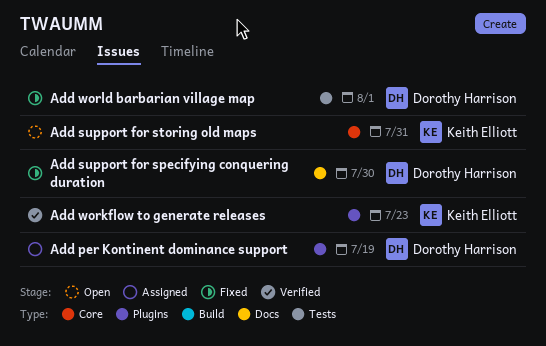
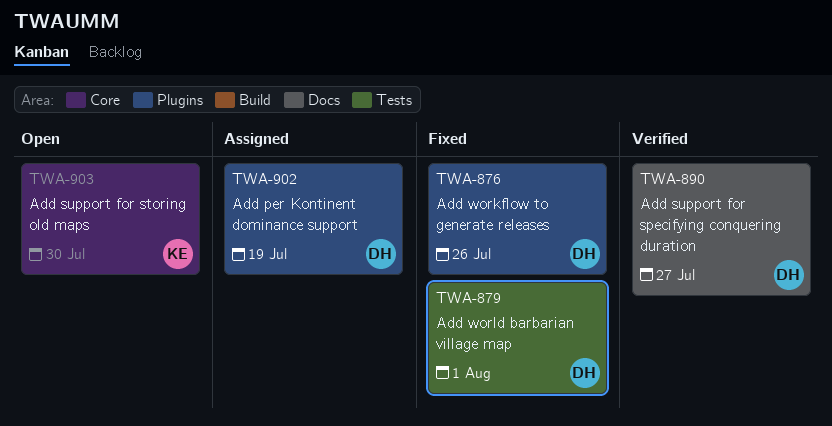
Add support for specifying conquering duration, status: Fixed -> Verified
Add support for specifying conquering duration, due: Jul 30 -> Jul 27
Add support for storing old maps, due: Jul 31 -> Jul 30
Add workflow to generate releases, status: Verified -> Fixed
Add workflow to generate releases, owner: Keith Elliott -> Dorothy Harrison
Add workflow to generate releases, due: Jul 23 -> Jul 26

